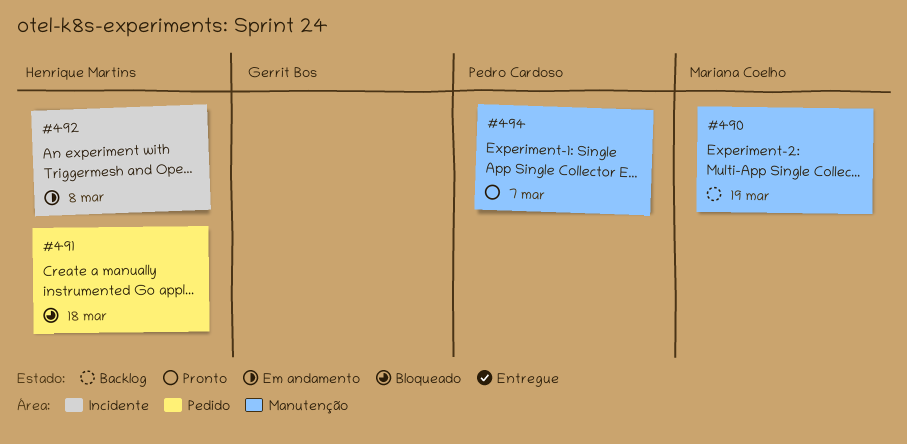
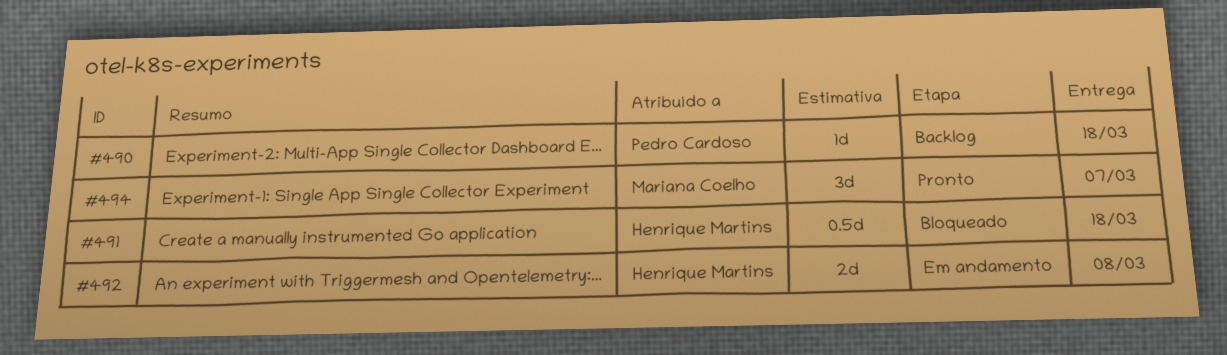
#490, owner: Mariana Coelho -> Pedro Cardoso
#490, due: Mar 19 -> Mar 18
#494, owner: Pedro Cardoso -> Mariana Coelho

